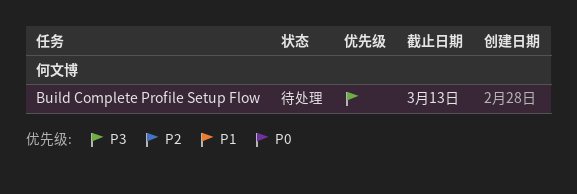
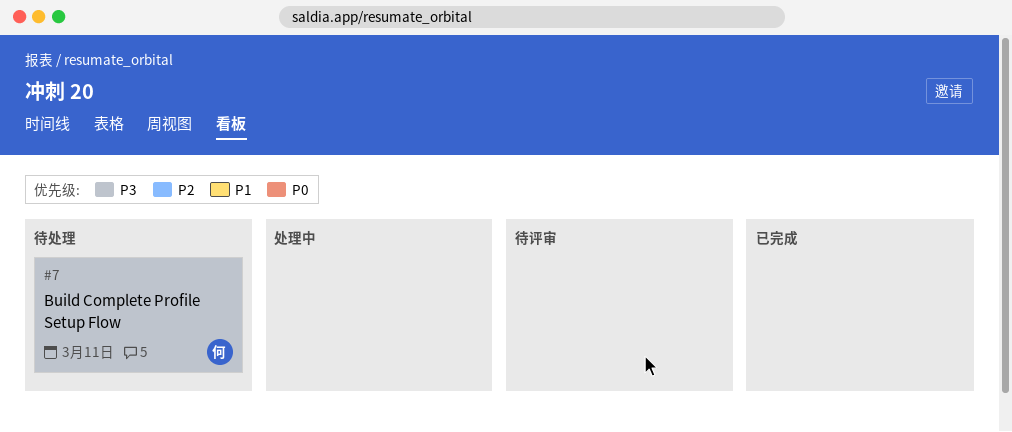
Build Complete Profile Setup Flow, due: Mar 13 -> Mar 11

